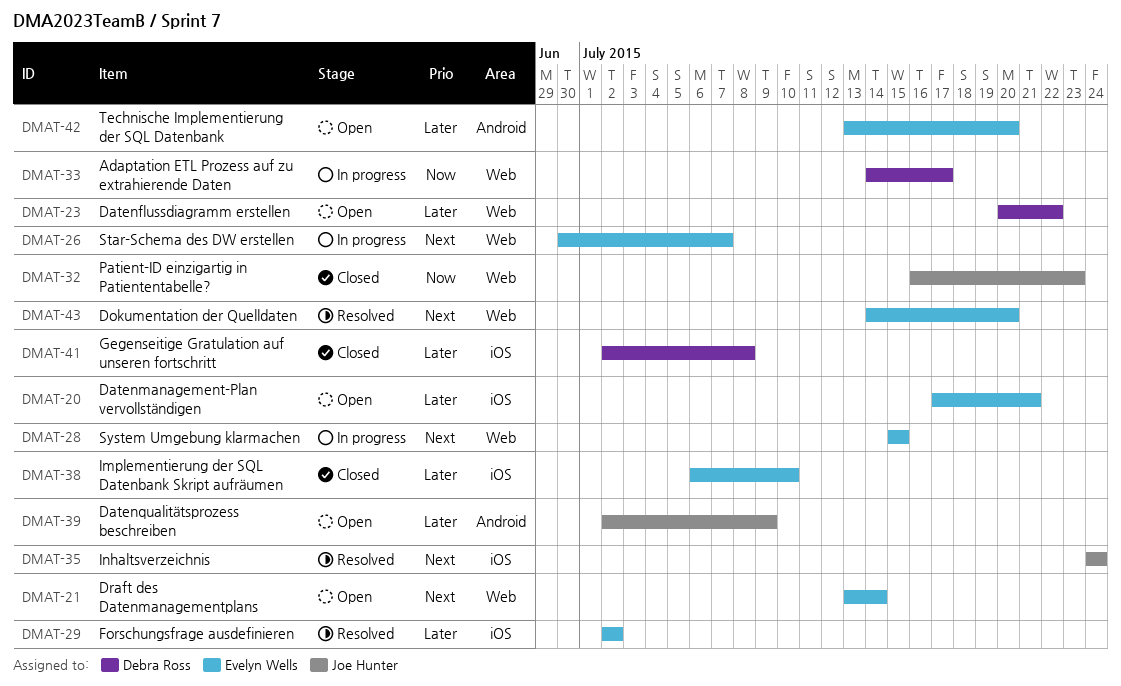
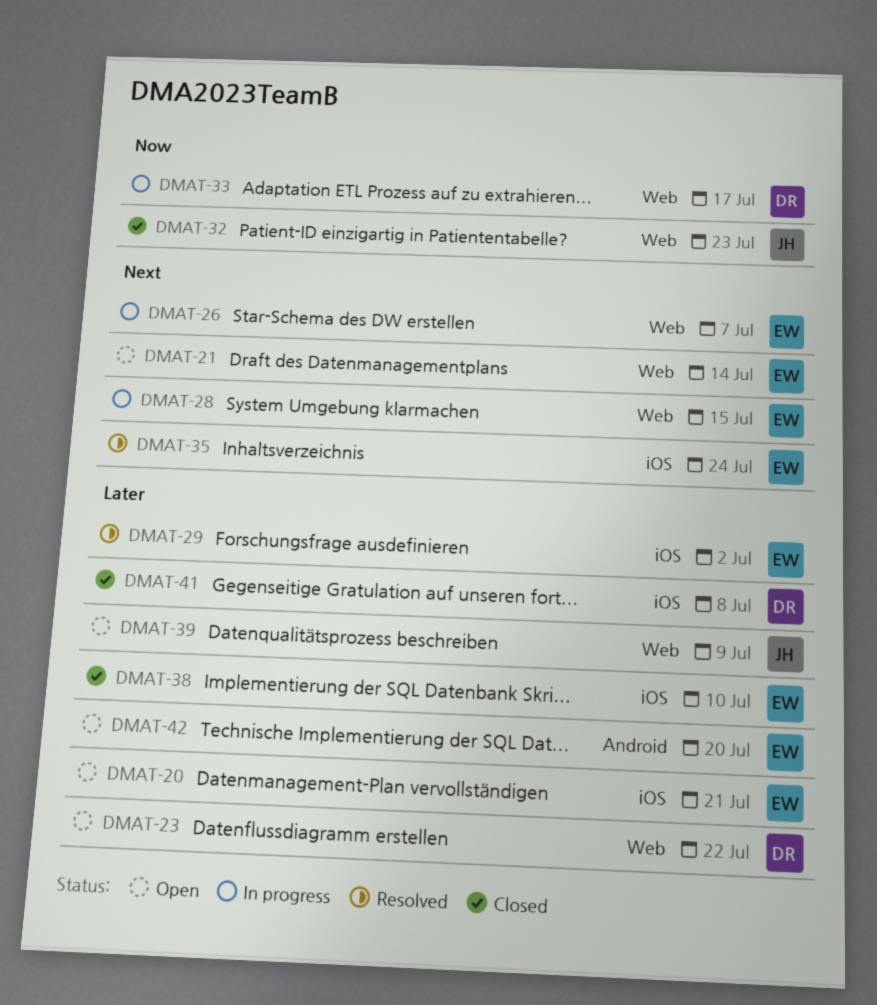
DMAT-35, owner: Joe Hunter -> Evelyn Wells
DMAT-39, label: Android -> Web
DMAT-43: present -> none

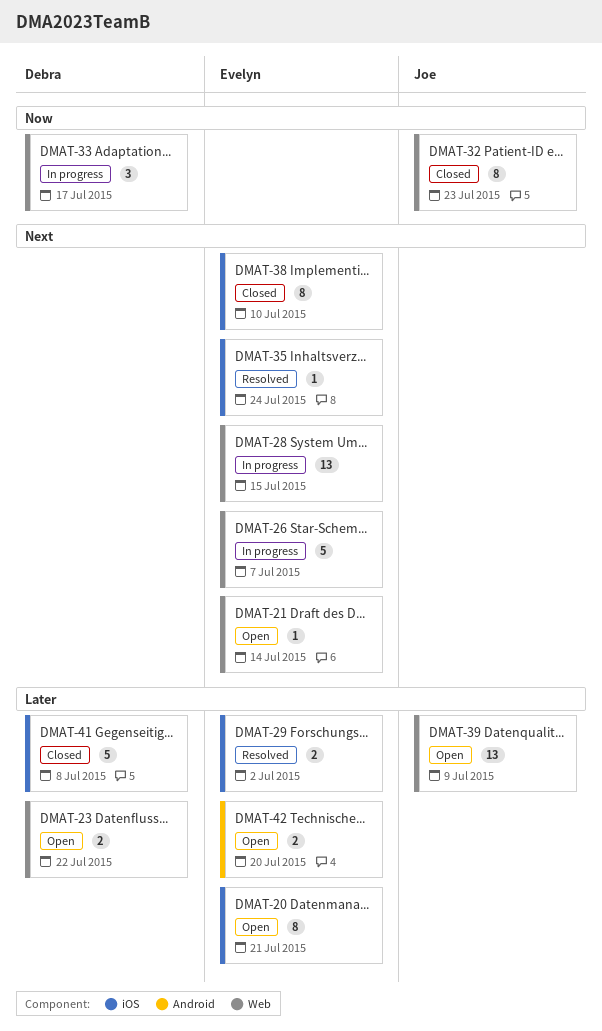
DMAT-38, priority: Later -> Next

